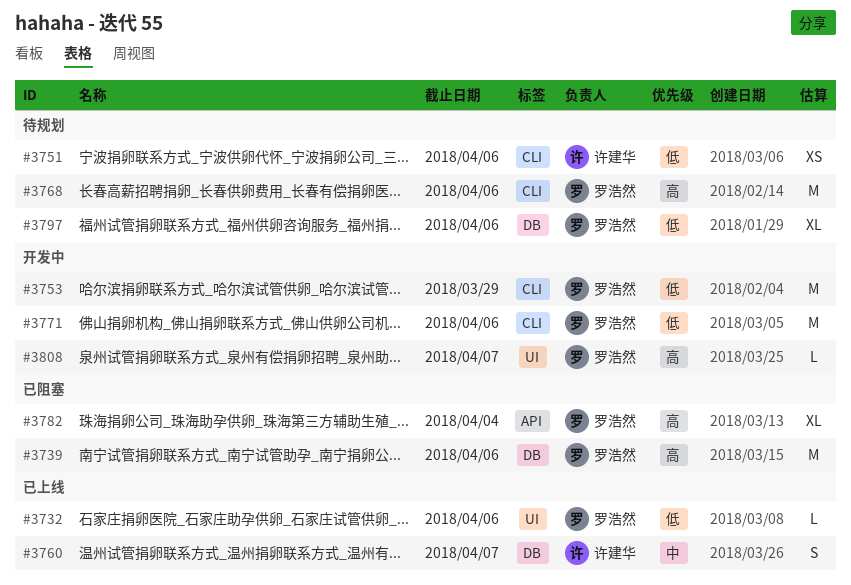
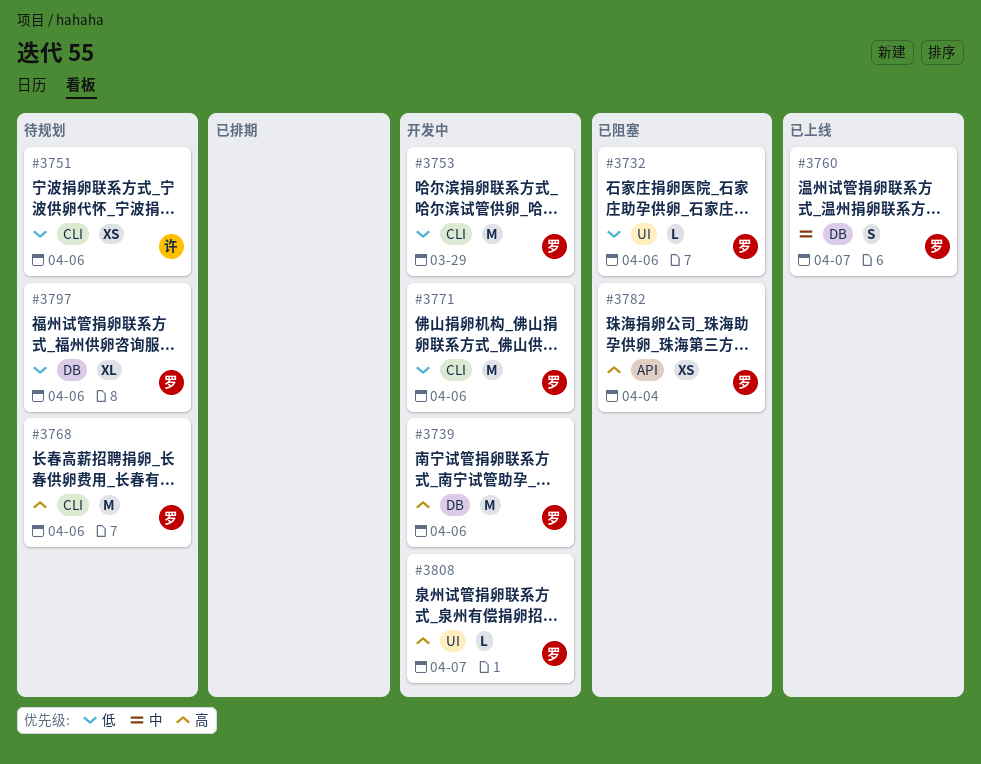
#3732, status: 已上线 -> 已阻塞
#3739, status: 已阻塞 -> 开发中
#3760, owner: 许建华 -> 罗浩然
#3782, estimate: XL -> XS

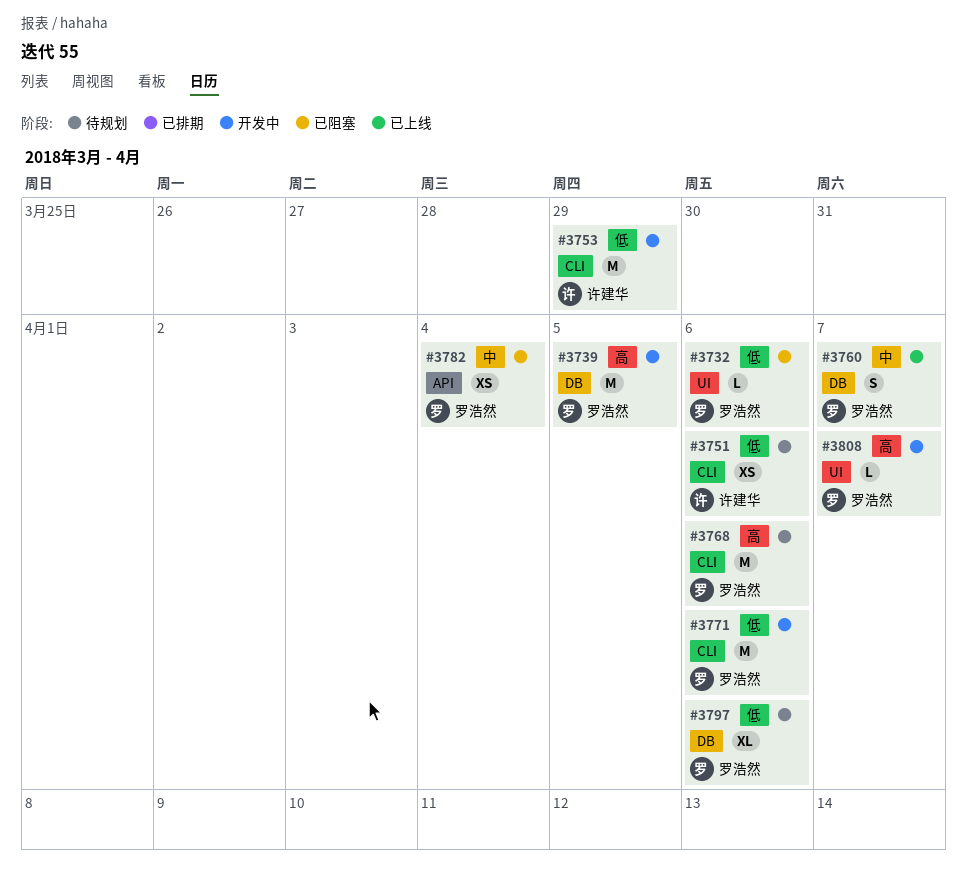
#3739, due: Apr 6 -> Apr 5
#3753, owner: 罗浩然 -> 许建华
#3782, priority: 高 -> 中

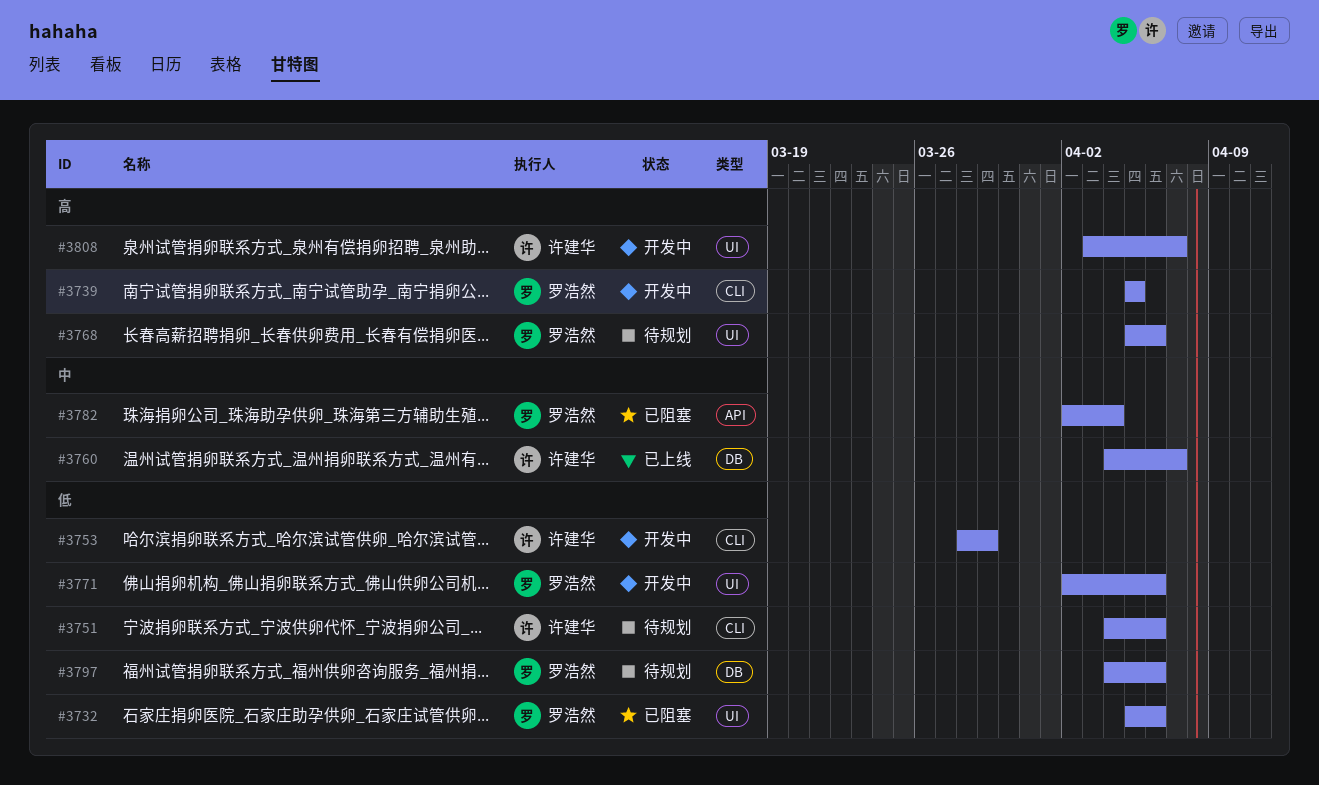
#3739, label: DB -> CLI
#3760, owner: 罗浩然 -> 许建华
#3768, label: CLI -> UI
#3771, label: CLI -> UI
#3808, owner: 罗浩然 -> 许建华

